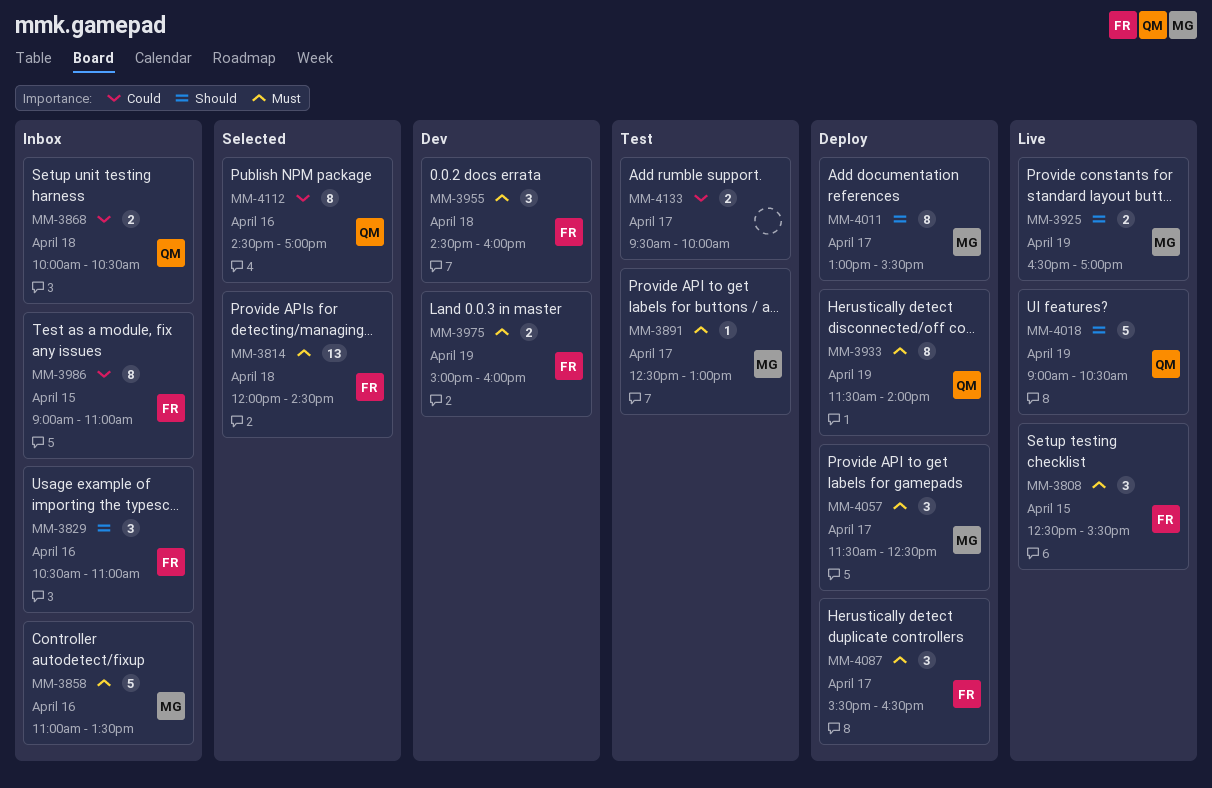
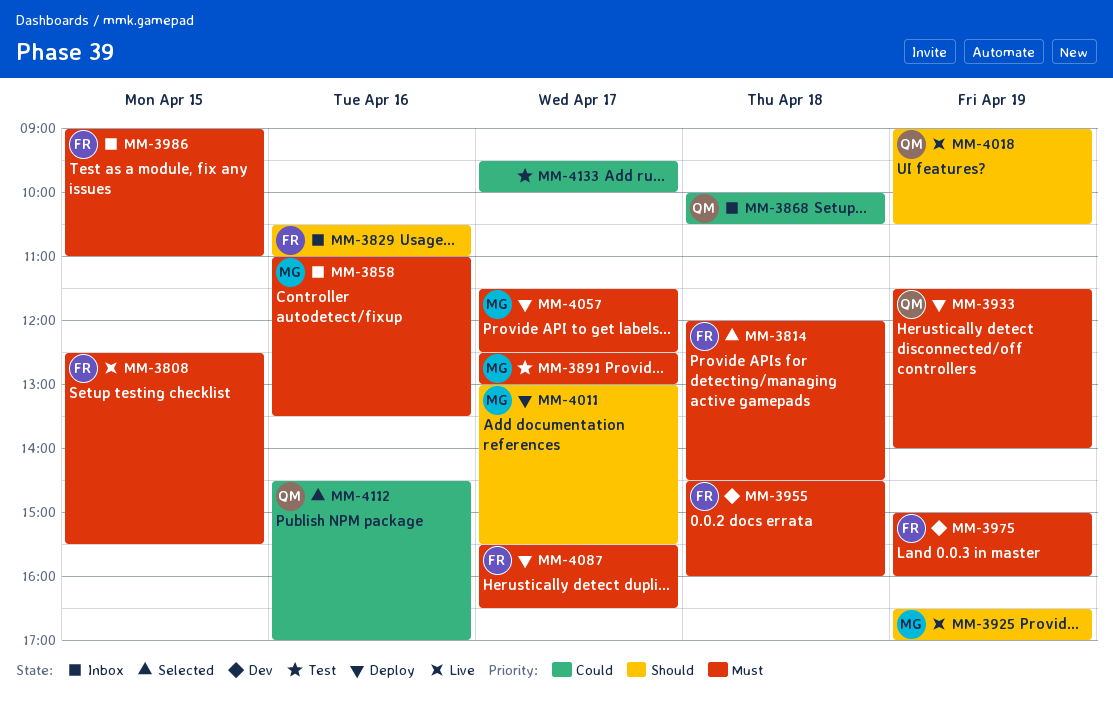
MM-3986, priority: Could -> Must

